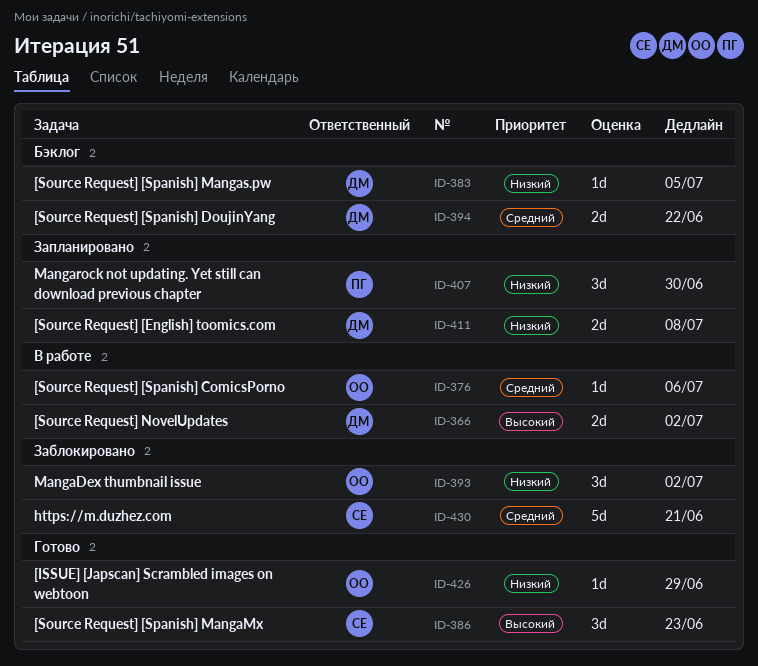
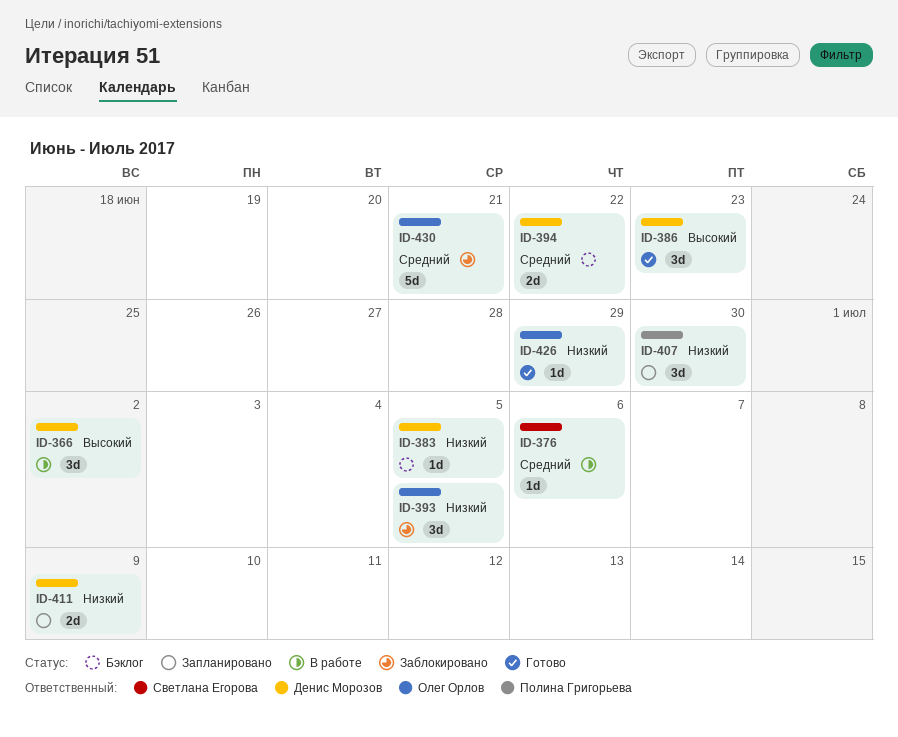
ID-366, estimate: 2d -> 3d
ID-376, owner: Олег Орлов -> Светлана Егорова
ID-386, owner: Светлана Егорова -> Денис Морозов
ID-393, due: Jul 2 -> Jul 5
ID-411, due: Jul 8 -> Jul 9
ID-430, owner: Светлана Егорова -> Олег Орлов

